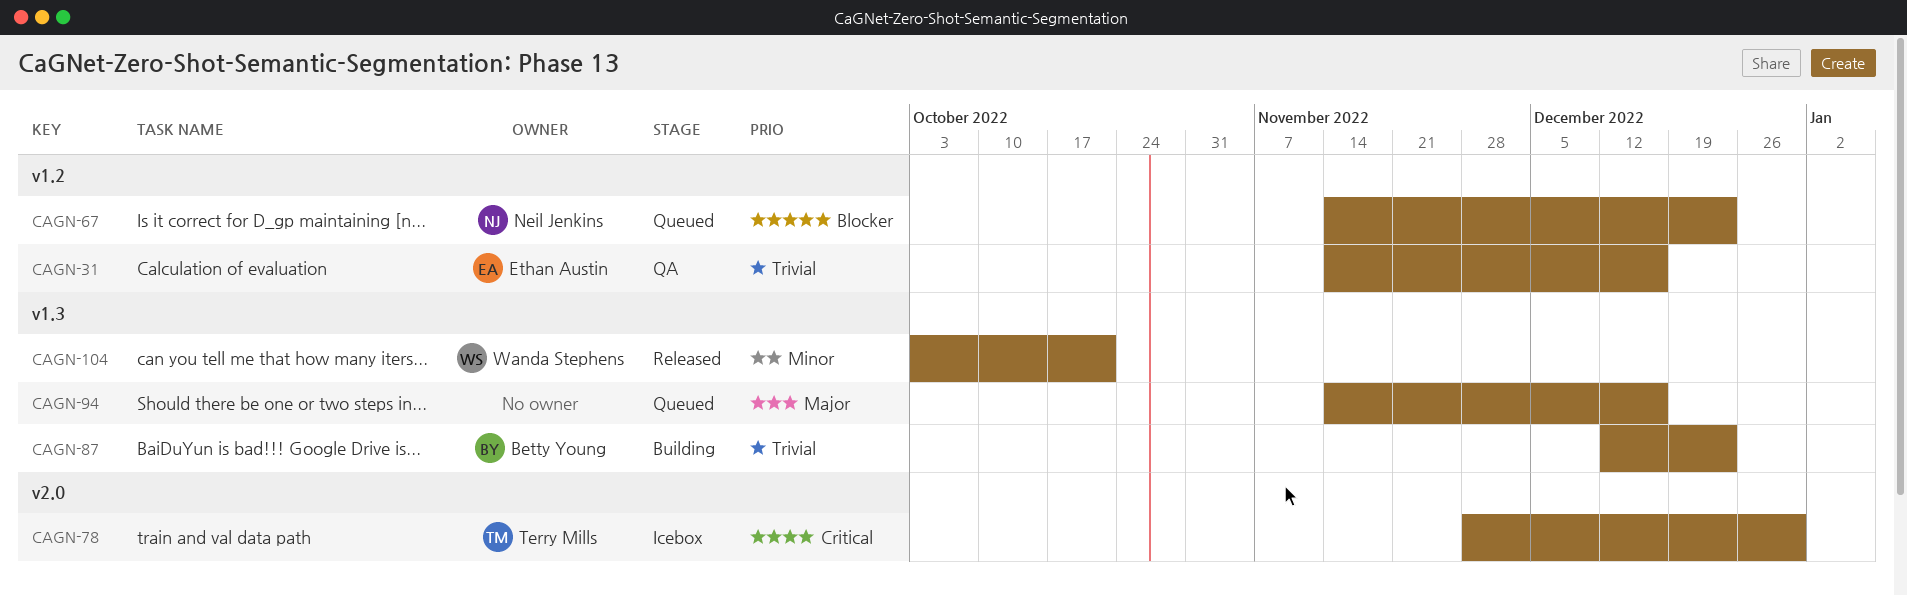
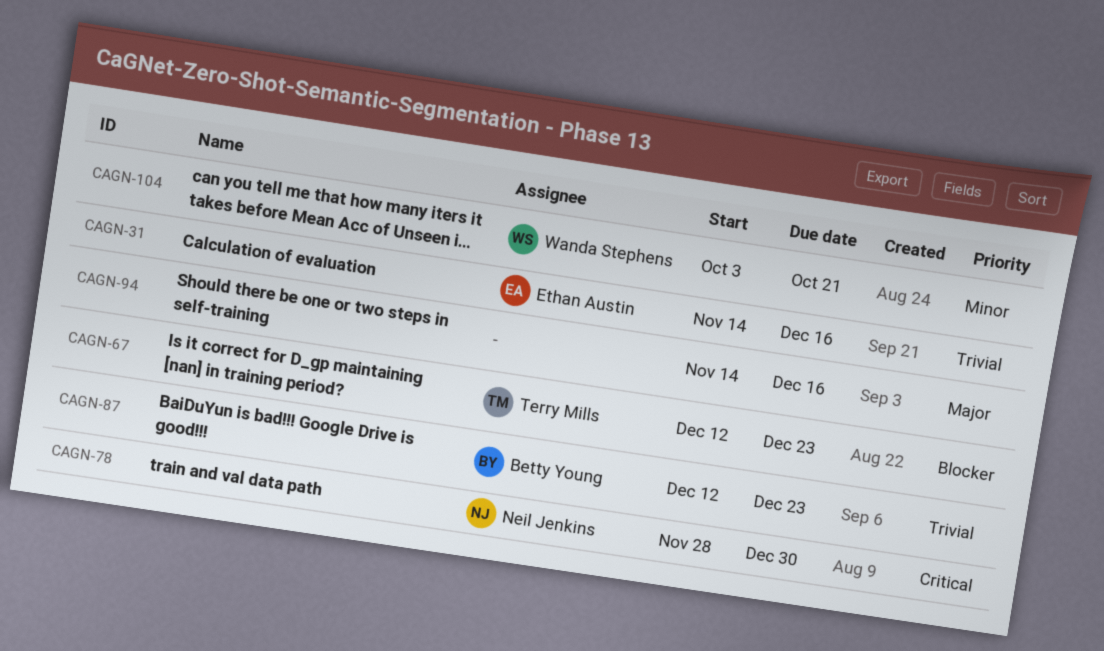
CAGN-67, owner: Neil Jenkins -> Terry Mills
CAGN-67, start: Nov 14 -> Dec 12
CAGN-78, owner: Terry Mills -> Neil Jenkins

